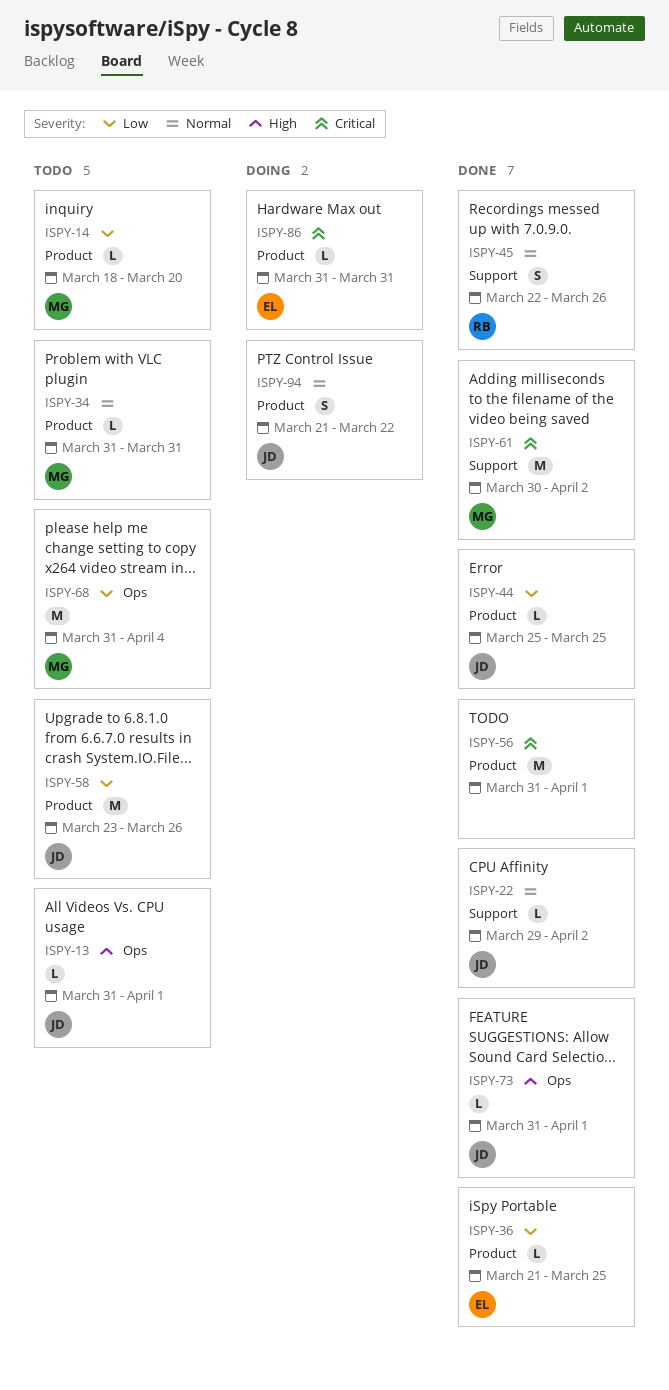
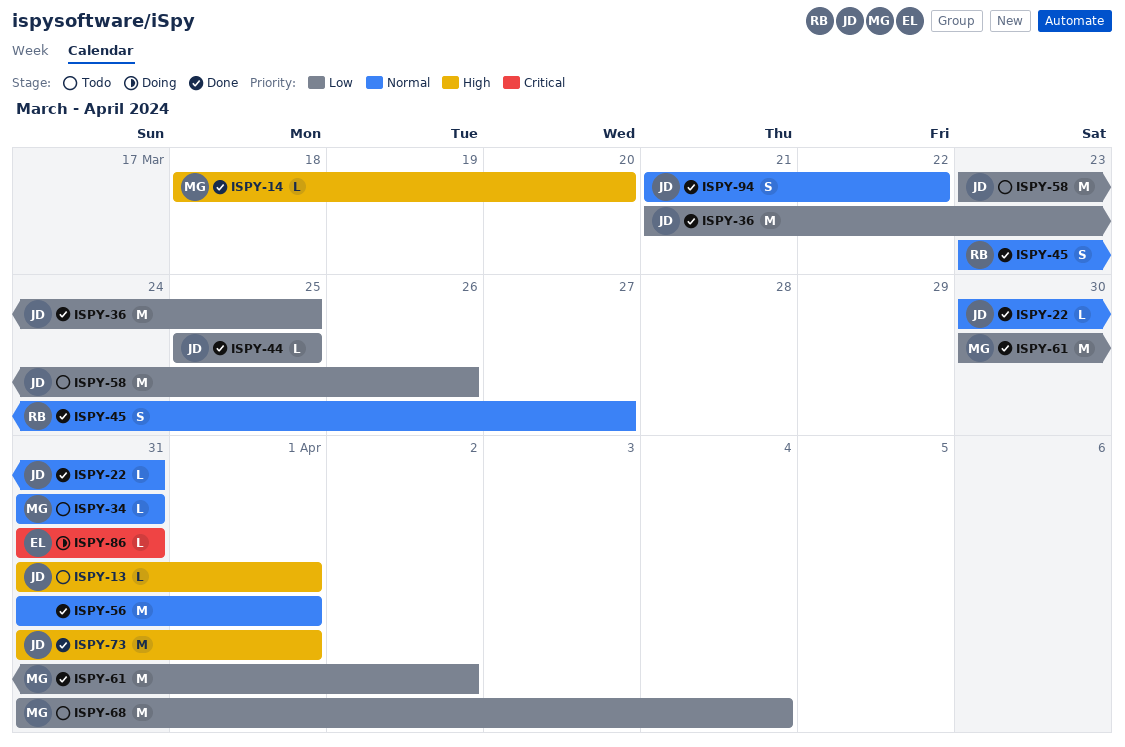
ISPY-14, status: Todo -> Done
ISPY-14, priority: Low -> High
ISPY-22, start: Mar 29 -> Mar 30
ISPY-22, due: Apr 2 -> Mar 31
ISPY-36, owner: EL -> JD
ISPY-36, estimate: L -> M
ISPY-45, start: Mar 22 -> Mar 23
ISPY-45, due: Mar 26 -> Mar 27
ISPY-56, priority: Critical -> Normal
ISPY-61, priority: Critical -> Low
ISPY-73, estimate: L -> M
ISPY-94, status: Doing -> Done

